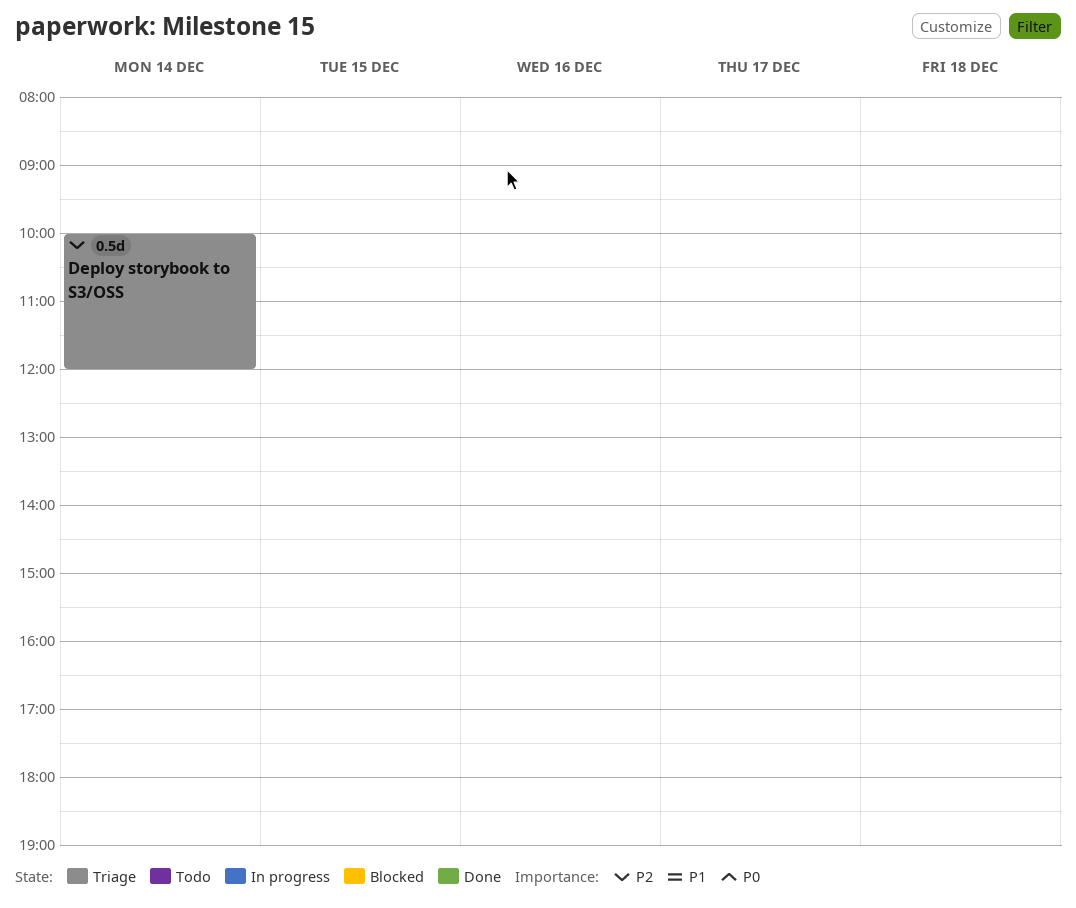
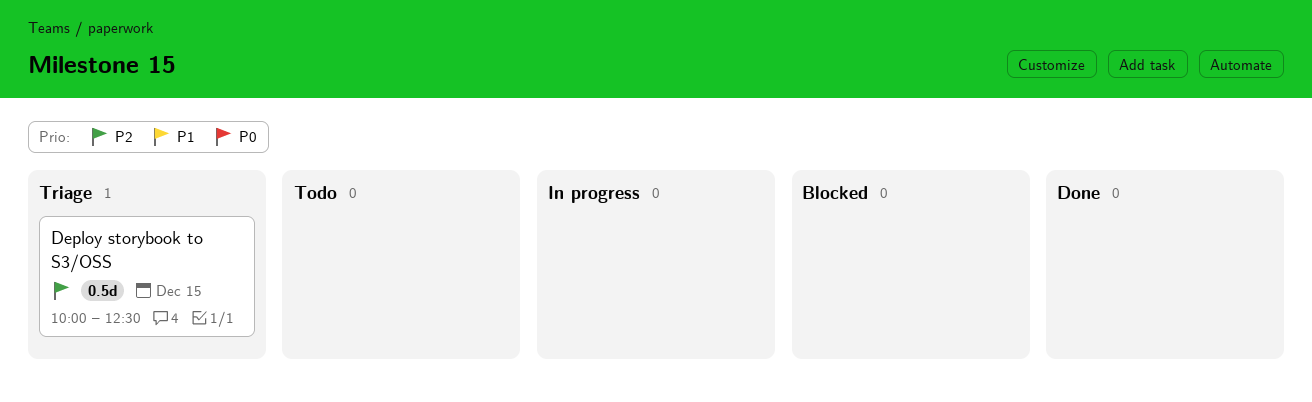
Deploy storybook to S3/OSS, day: Dec 14 -> Dec 15
Deploy storybook to S3/OSS, ends: 12:00 -> 12:30

